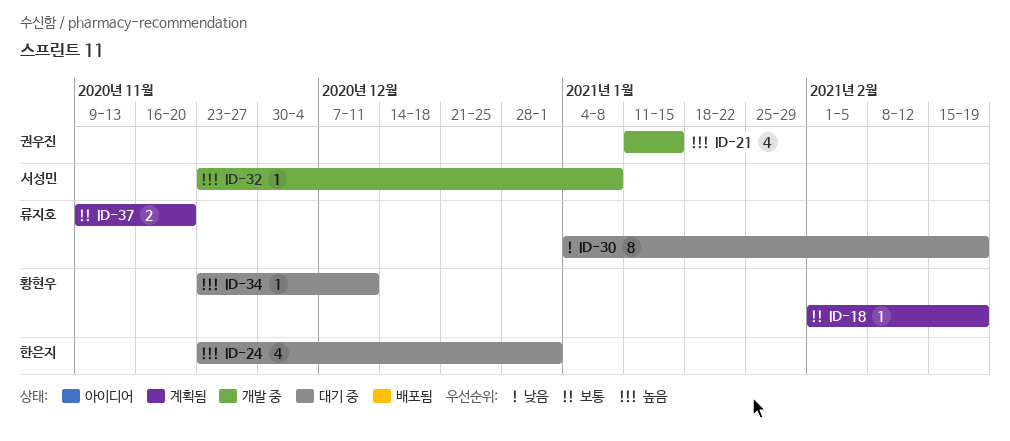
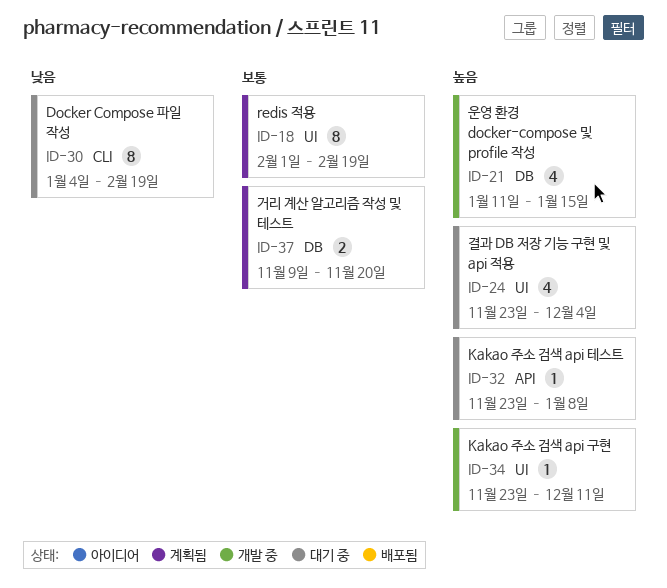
ID-18, estimate: 1 -> 8
ID-24, due: Jan 1 -> Dec 4
ID-32, status: 개발 중 -> 대기 중
ID-34, status: 대기 중 -> 개발 중

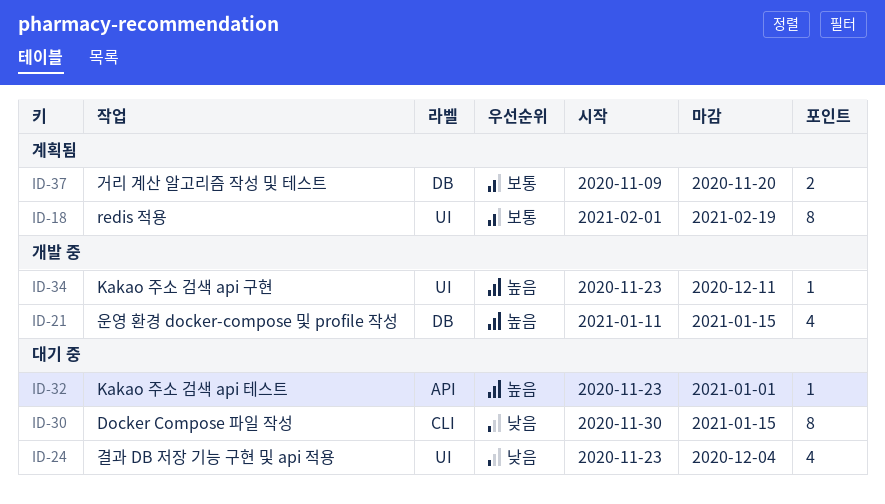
ID-24, priority: 높음 -> 낮음
ID-30, start: Jan 4 -> Nov 30
ID-30, due: Feb 19 -> Jan 15
ID-32, due: Jan 8 -> Jan 1

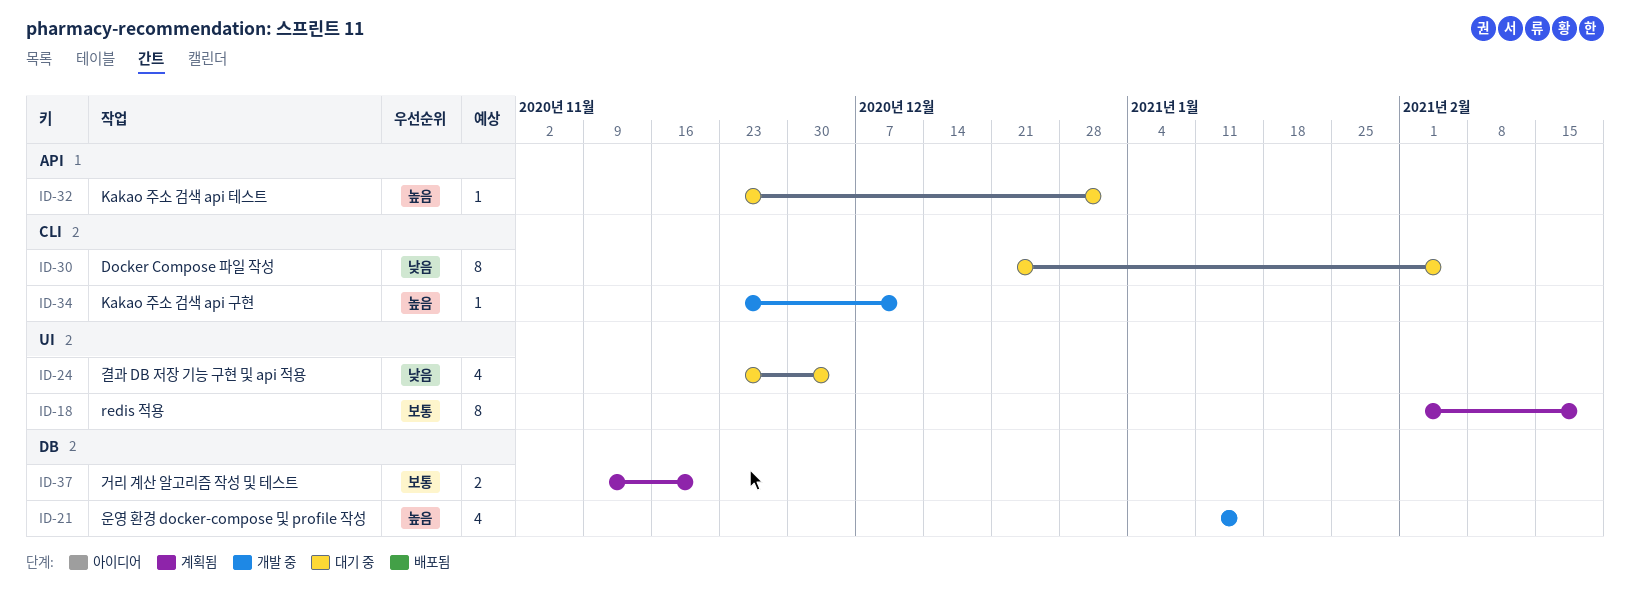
ID-30, start: Nov 30 -> Dec 21
ID-30, due: Jan 15 -> Feb 5
ID-34, label: UI -> CLI

